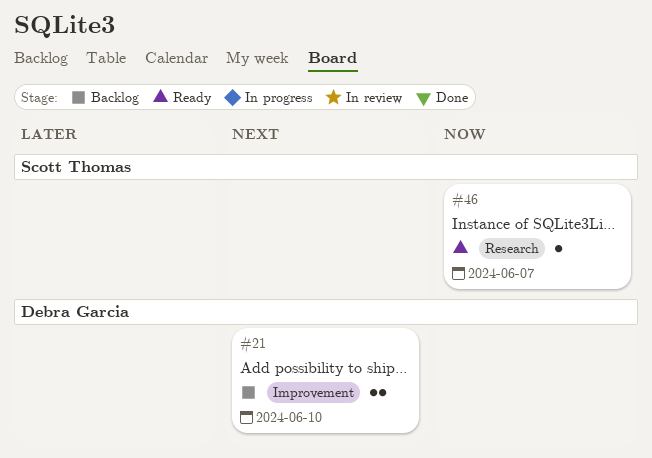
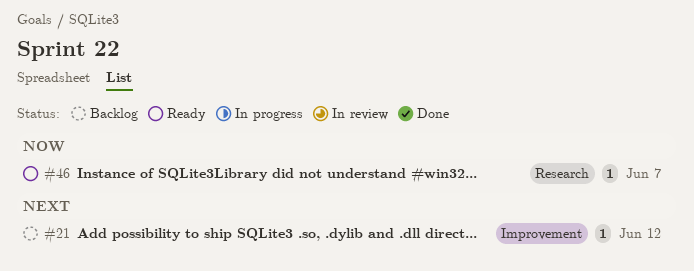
#21, estimate: 2 -> 1
#21, due: Jun 10 -> Jun 12

